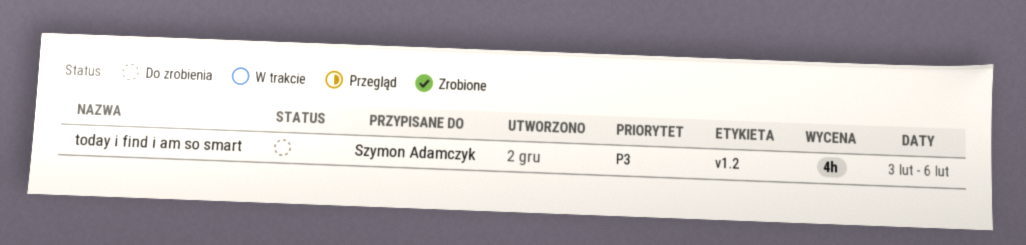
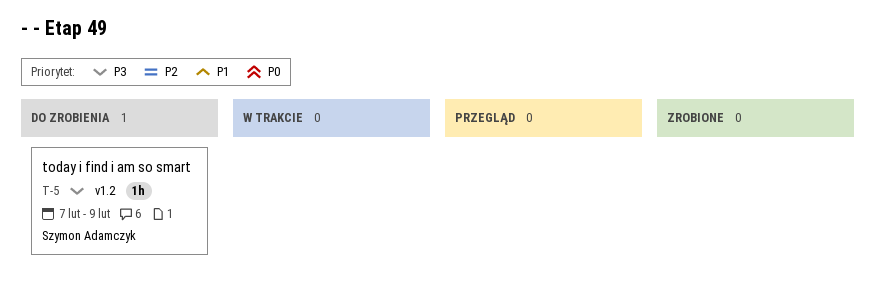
today i find i am so smart, estimate: 4h -> 1h
today i find i am so smart, start: Feb 3 -> Feb 7
today i find i am so smart, due: Feb 6 -> Feb 9

